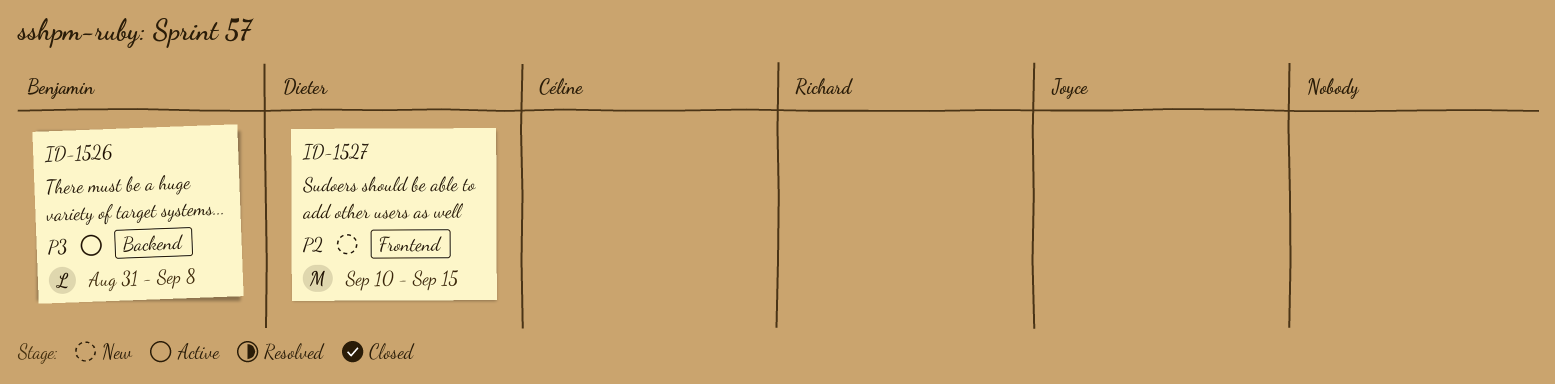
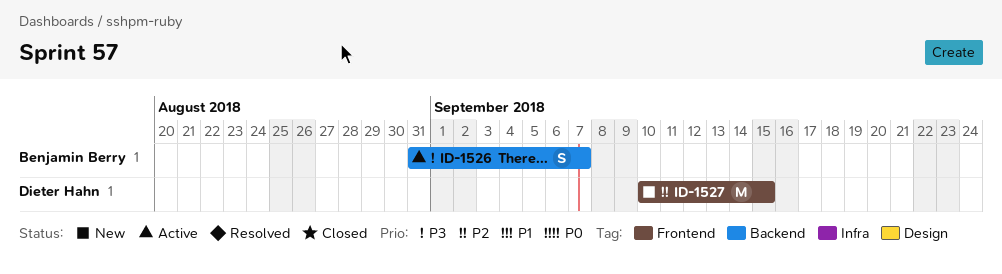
ID-1526, estimate: L -> S
ID-1526, due: Sep 8 -> Sep 7

